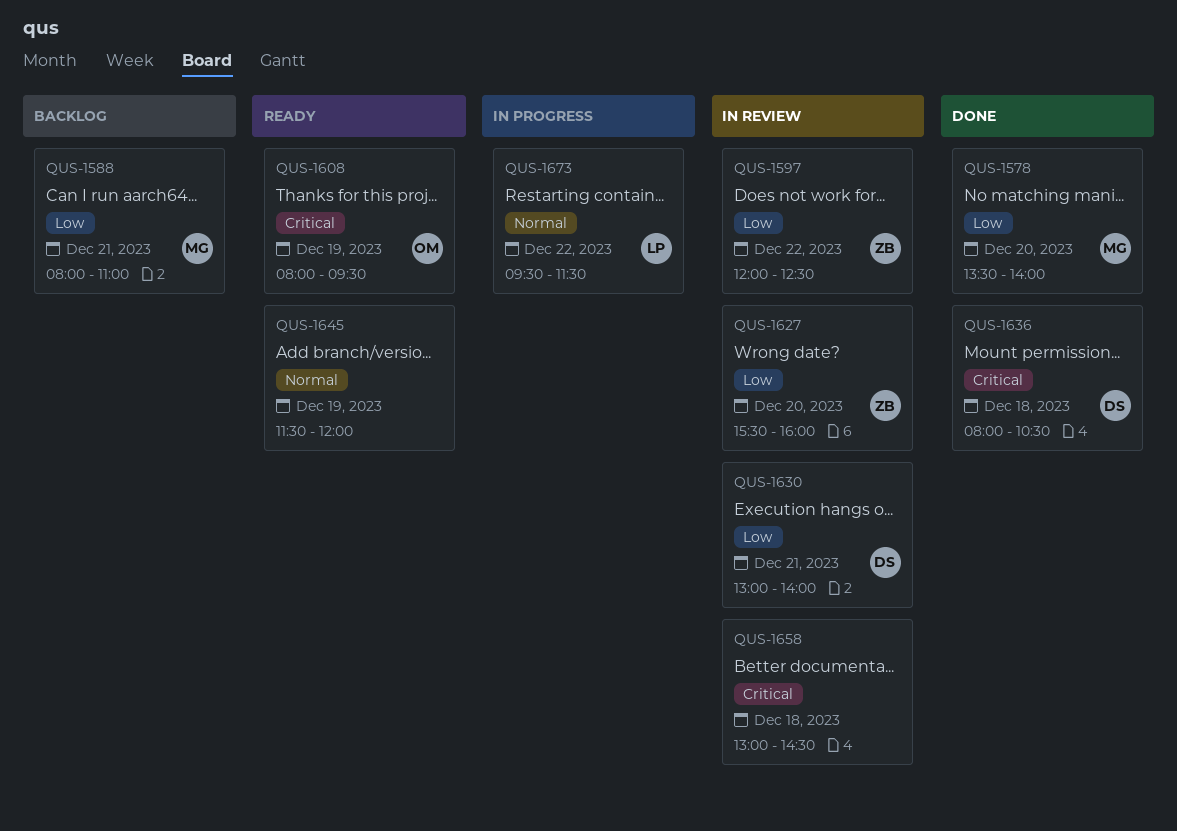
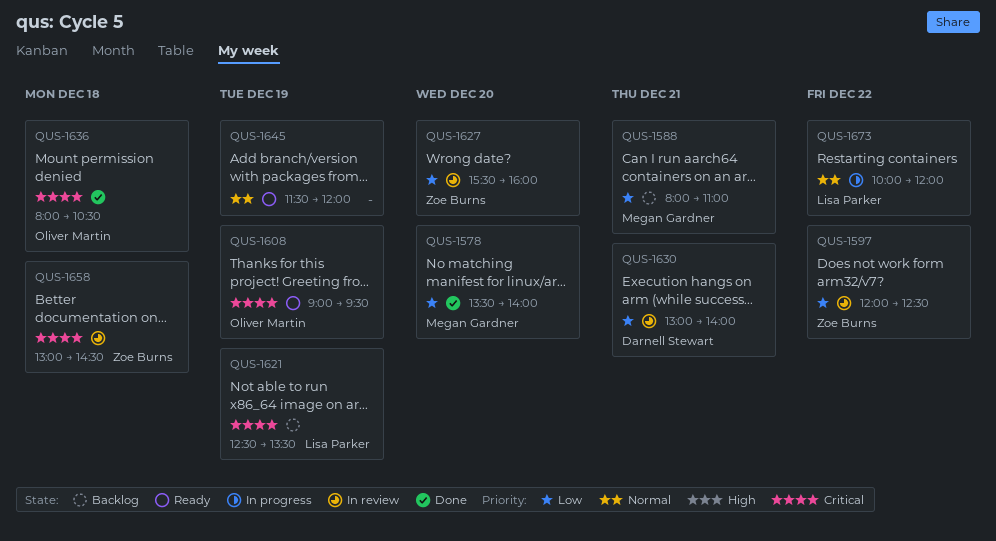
QUS-1608, begins: 08:00 -> 09:00
QUS-1621: none -> present
QUS-1636, owner: Darnell Stewart -> Oliver Martin
QUS-1658, owner: none -> Zoe Burns
QUS-1673, begins: 09:30 -> 10:00
QUS-1673, ends: 11:30 -> 12:00

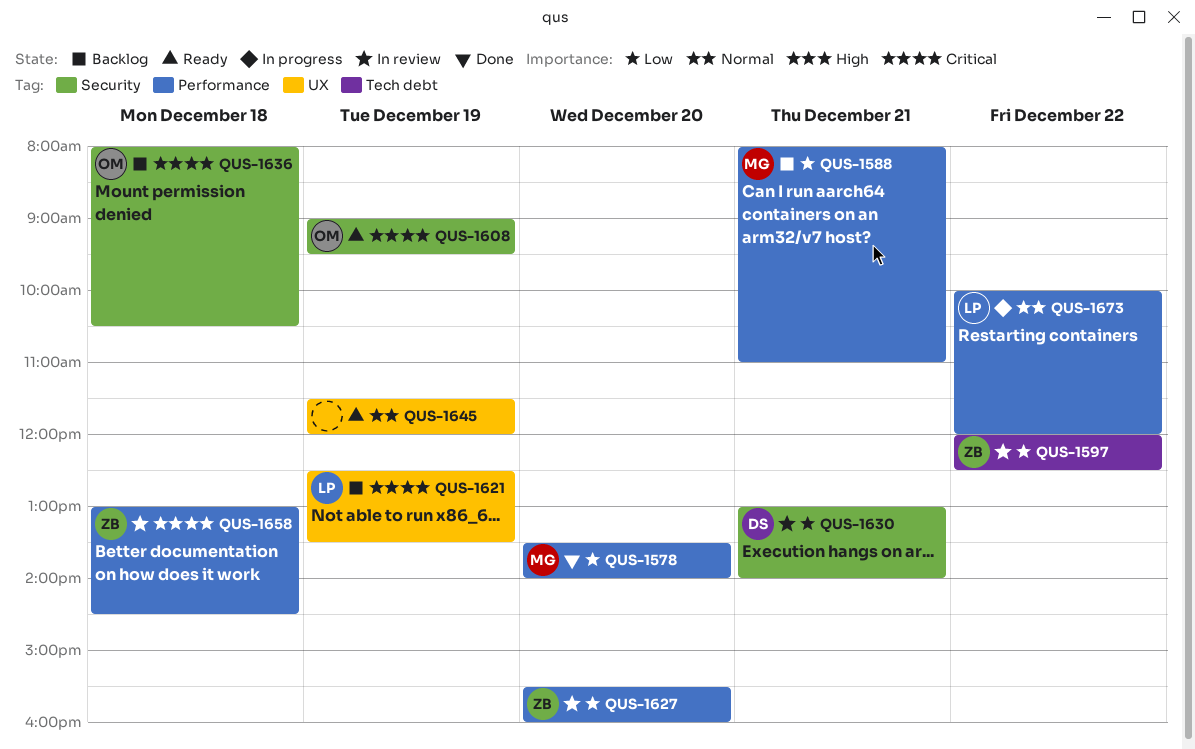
QUS-1636, status: Done -> Backlog

